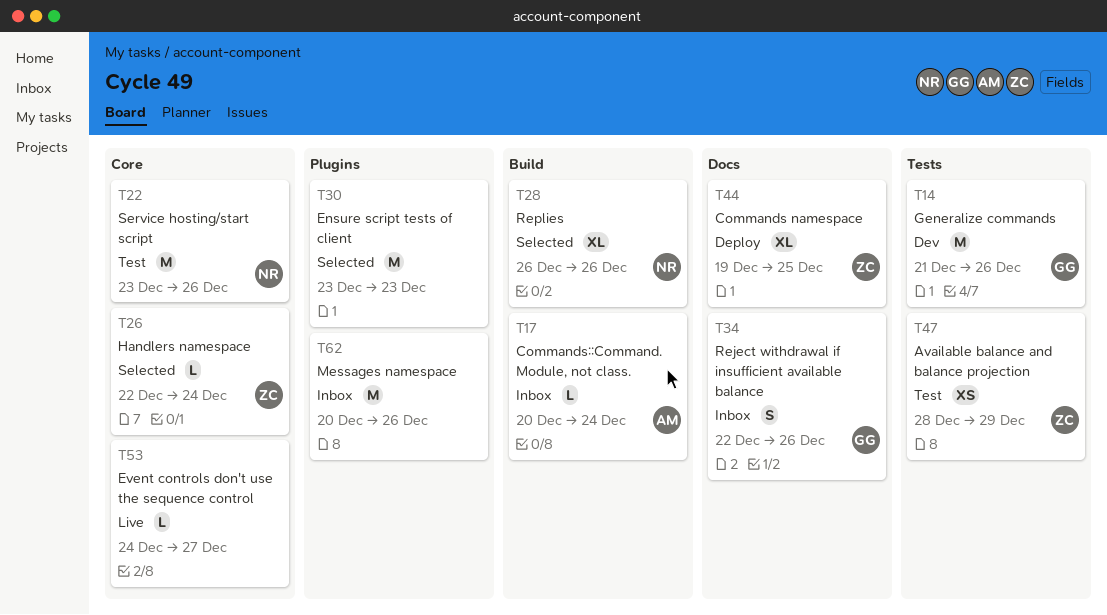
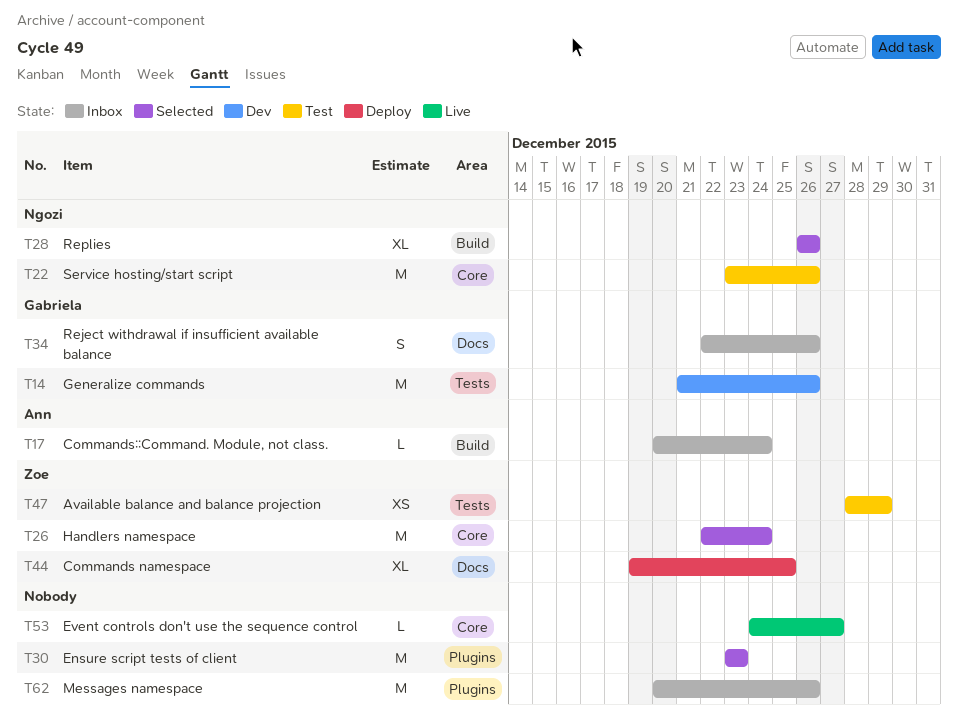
T26, estimate: L -> M

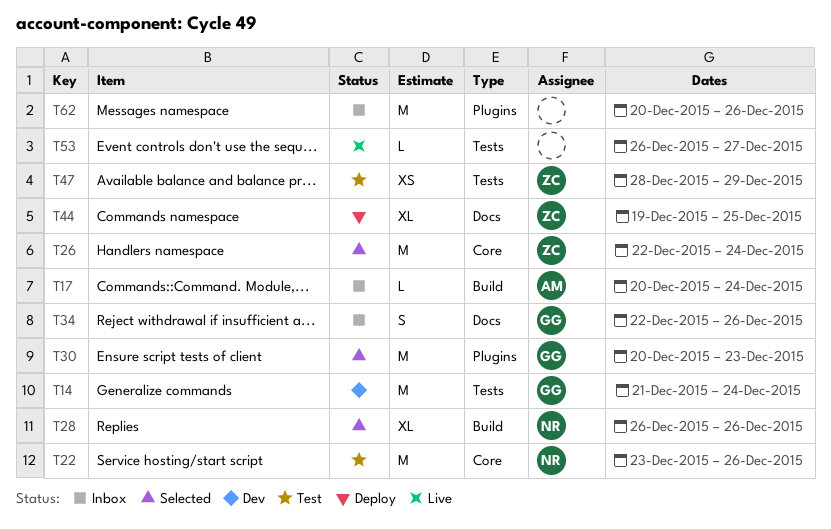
T14, due: Dec 26 -> Dec 24
T30, owner: none -> Gabriela
T30, start: Dec 23 -> Dec 20
T53, label: Core -> Tests
T53, start: Dec 24 -> Dec 26

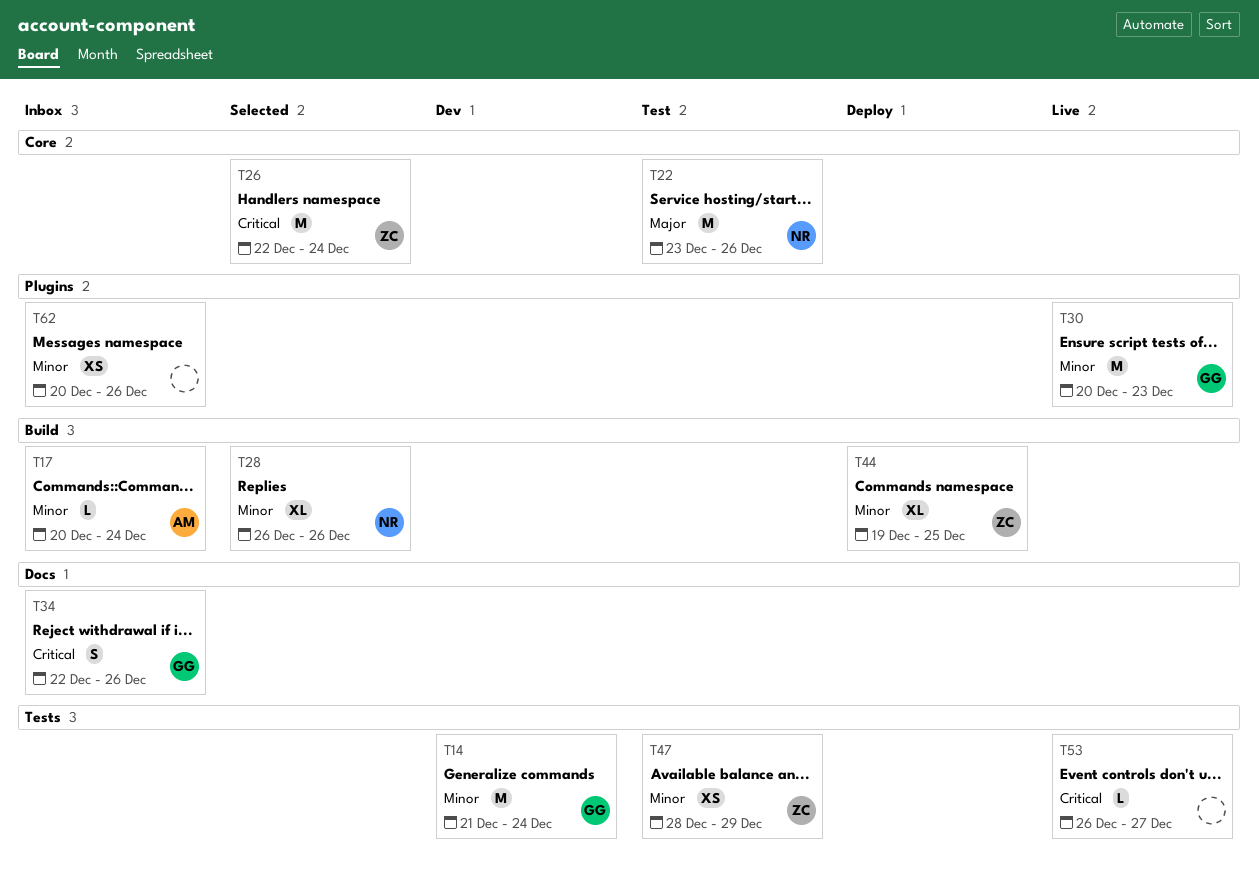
T30, status: Selected -> Live
T44, label: Docs -> Build
T62, estimate: M -> XS

